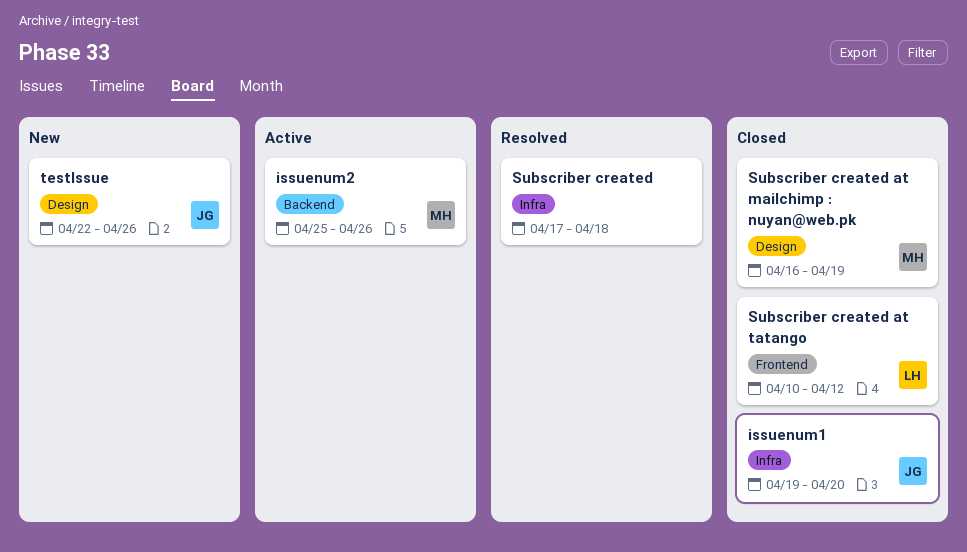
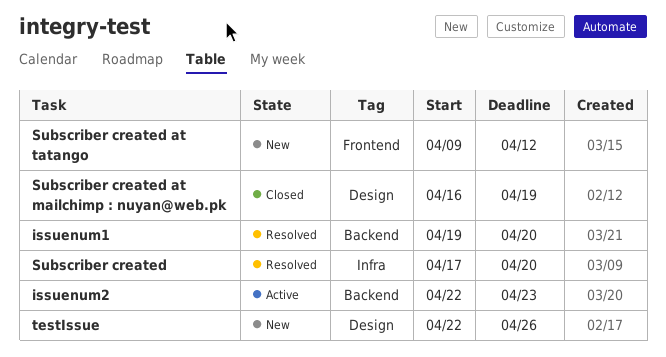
issuenum1, status: Closed -> Resolved
issuenum1, label: Infra -> Backend
issuenum2, start: Apr 25 -> Apr 22
issuenum2, due: Apr 26 -> Apr 23
Subscriber created, due: Apr 18 -> Apr 20
Subscriber created at tatango, status: Closed -> New
Subscriber created at tatango, start: Apr 10 -> Apr 9

